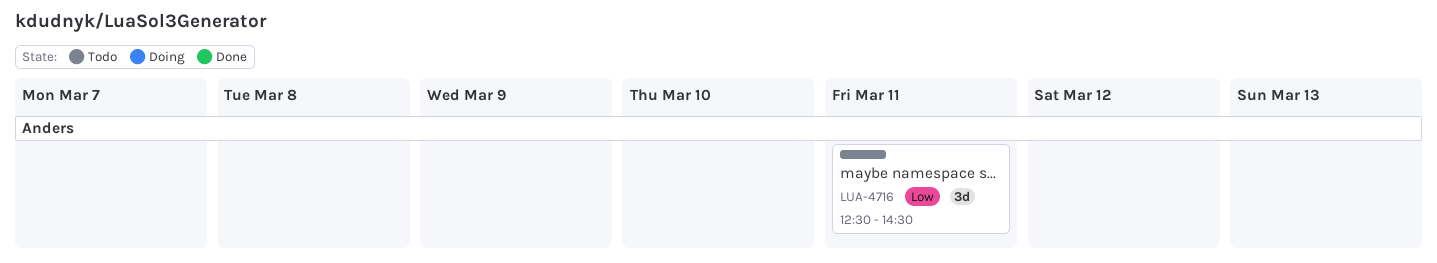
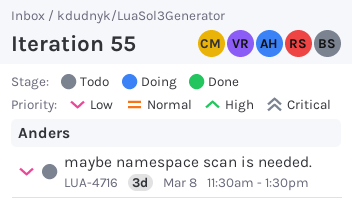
LUA-4716, day: Mar 11 -> Mar 8
LUA-4716, begins: 12:30 -> 11:30
LUA-4716, ends: 14:30 -> 13:30

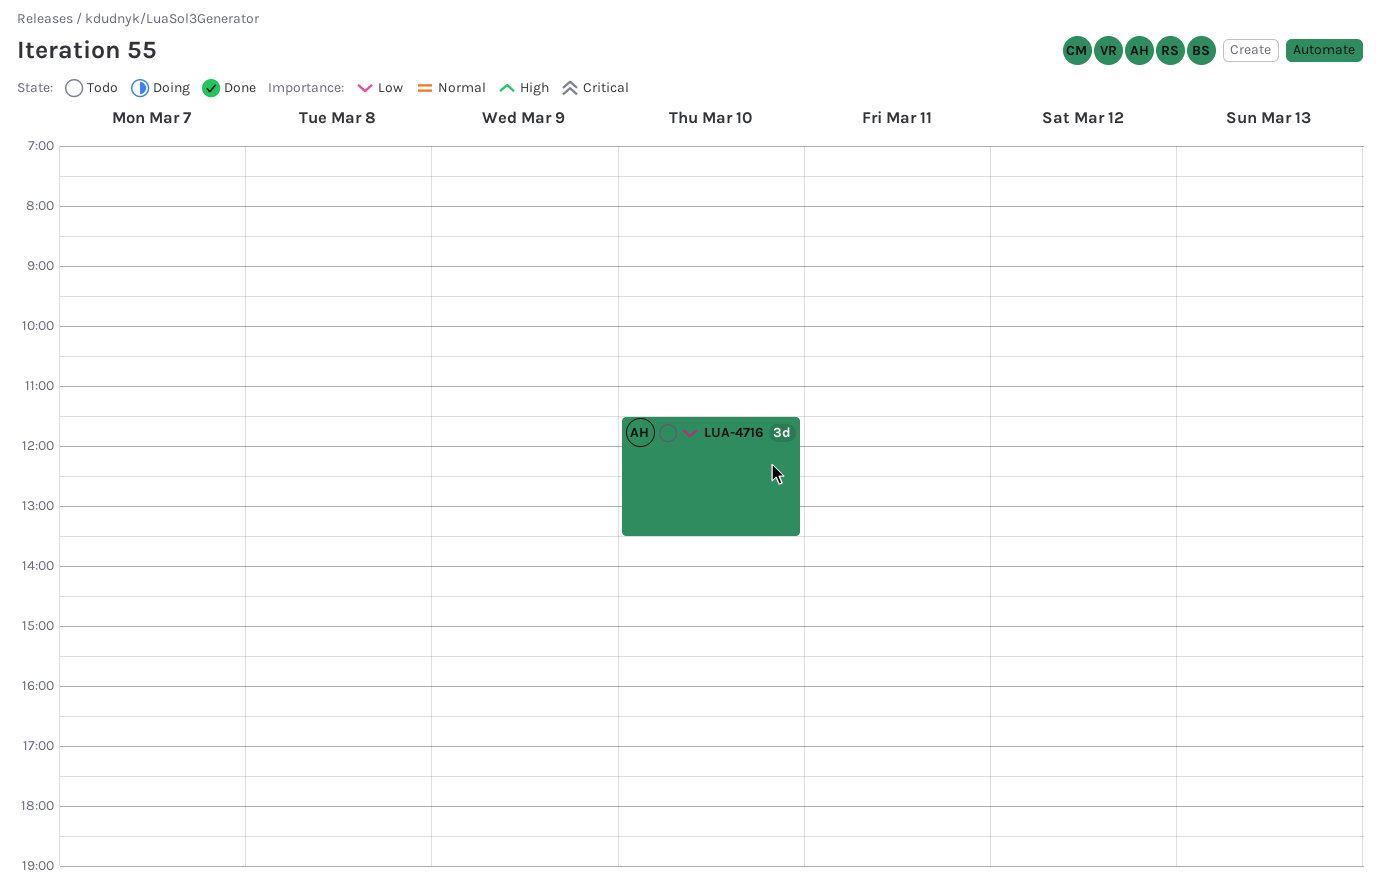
LUA-4716, day: Mar 8 -> Mar 10

